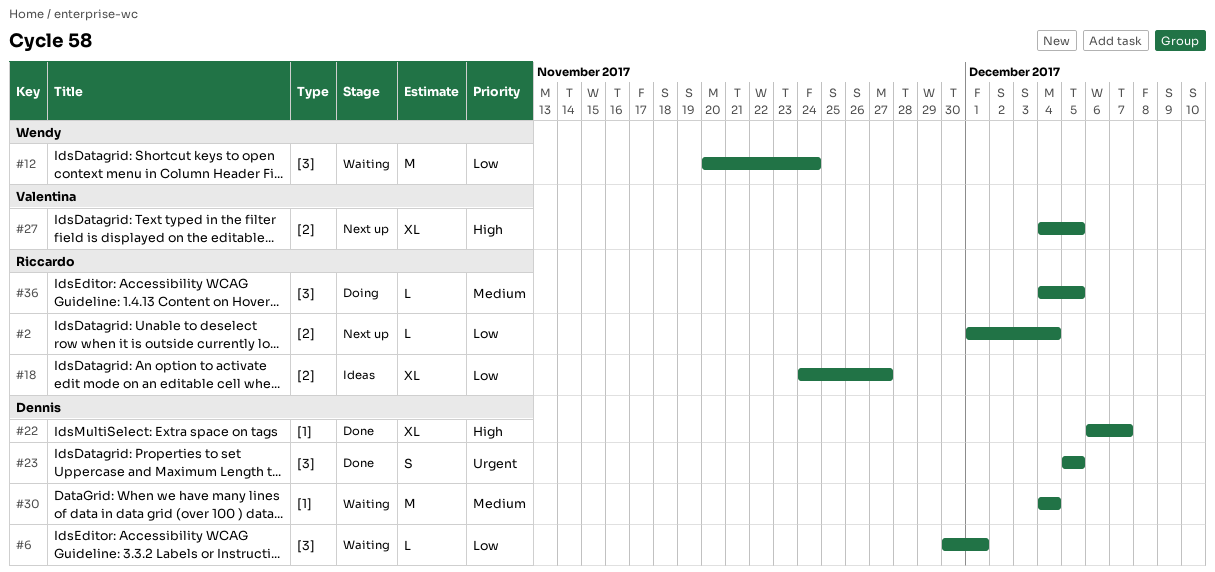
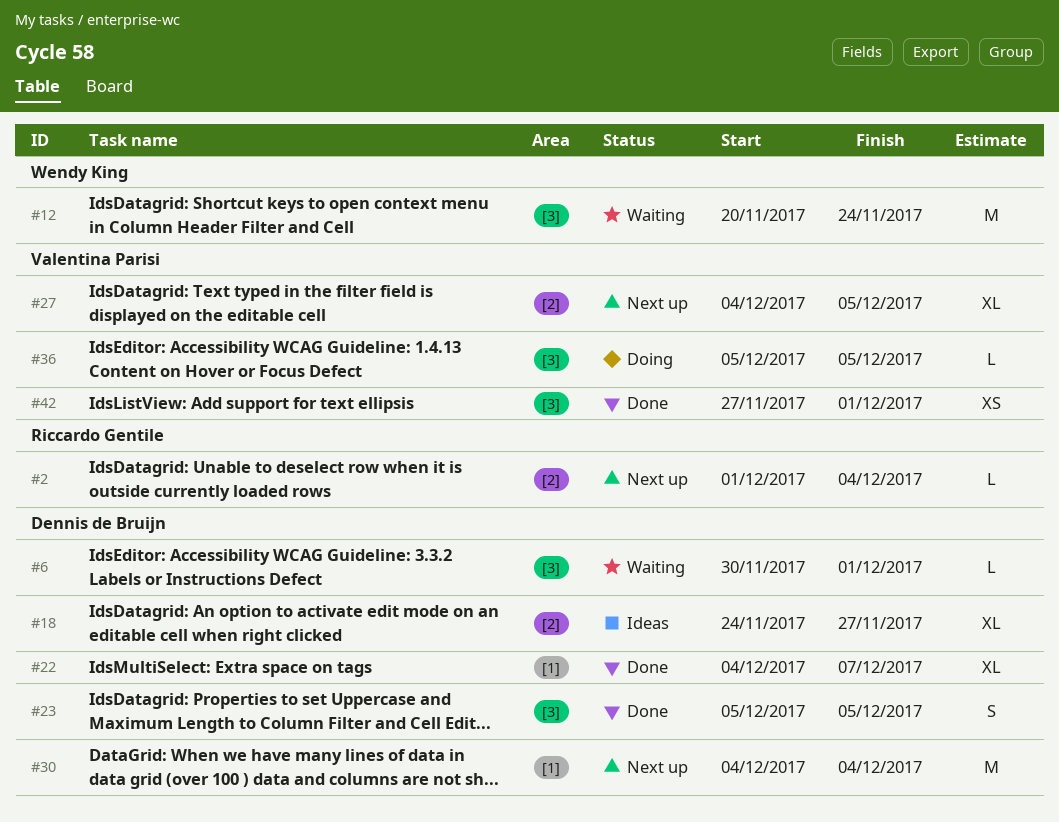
#18, owner: Riccardo Gentile -> Dennis de Bruijn
#22, start: Dec 6 -> Dec 4
#30, status: Waiting -> Next up
#36, owner: Riccardo Gentile -> Valentina Parisi
#36, start: Dec 4 -> Dec 5
#42: none -> present

